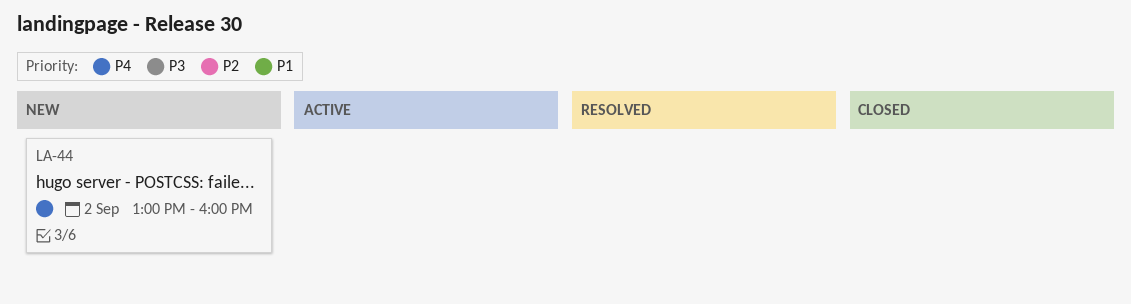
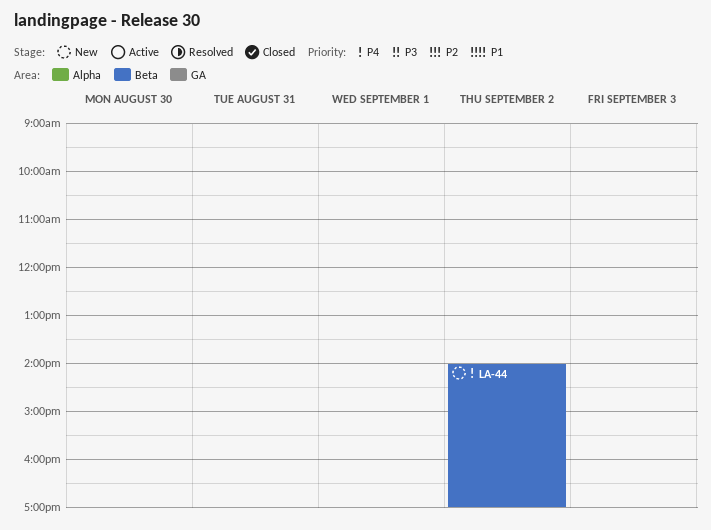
LA-44, begins: 13:00 -> 14:00
LA-44, ends: 16:00 -> 17:00

